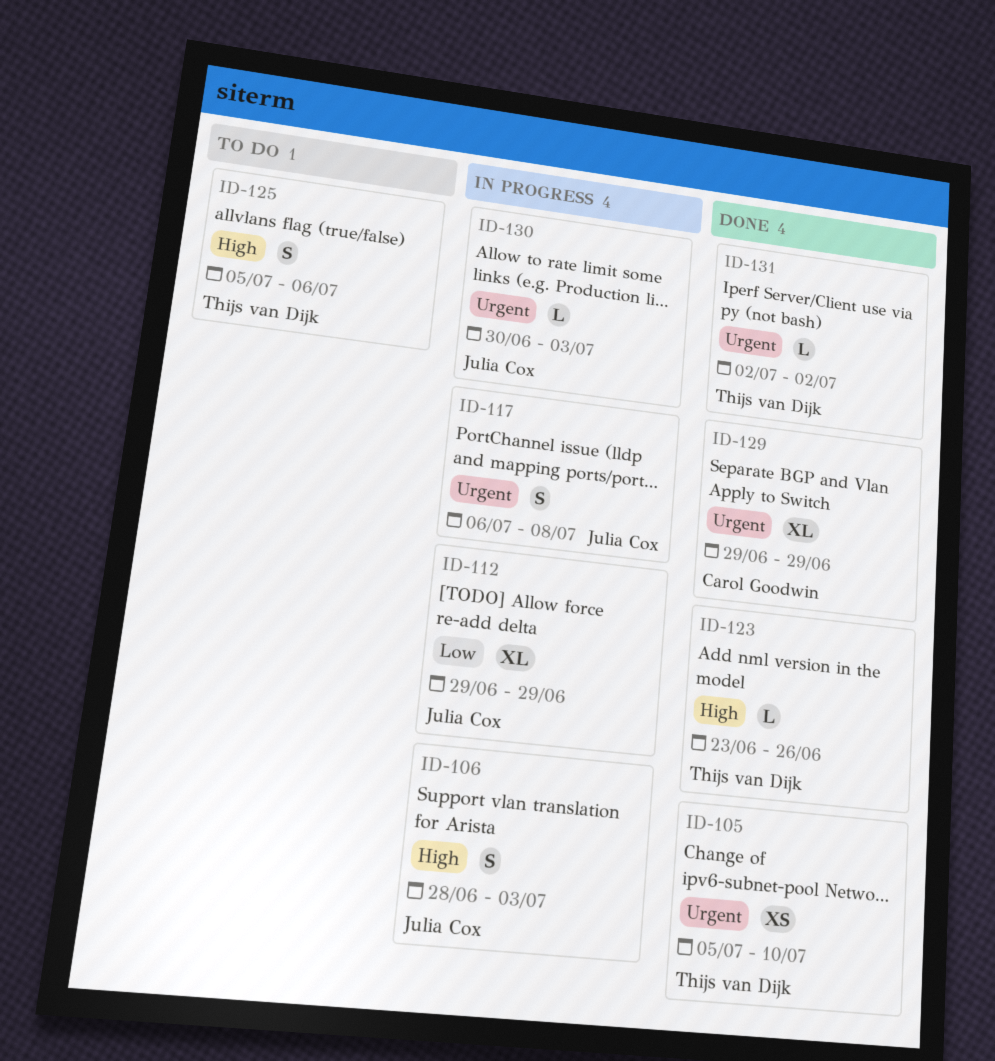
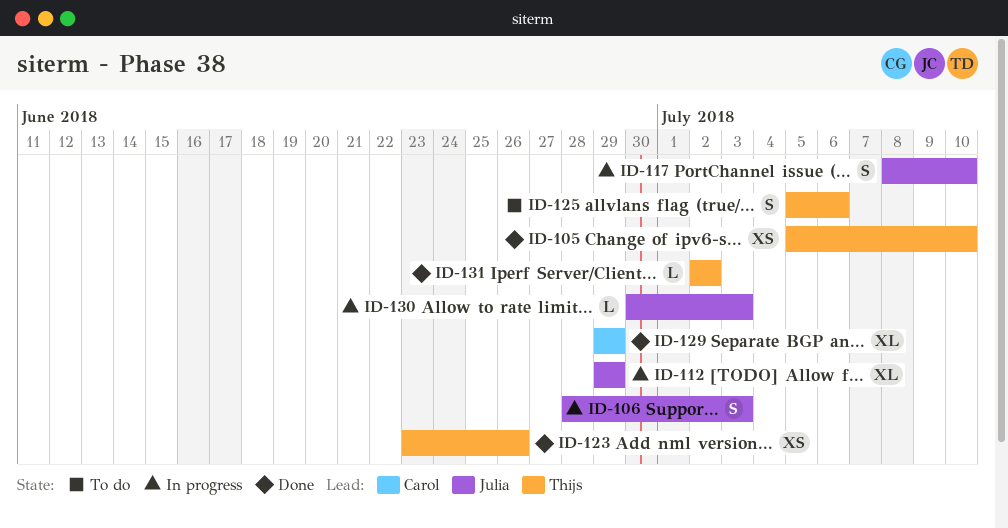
ID-117, start: Jul 6 -> Jul 8
ID-117, due: Jul 8 -> Jul 10
ID-123, estimate: L -> XS

